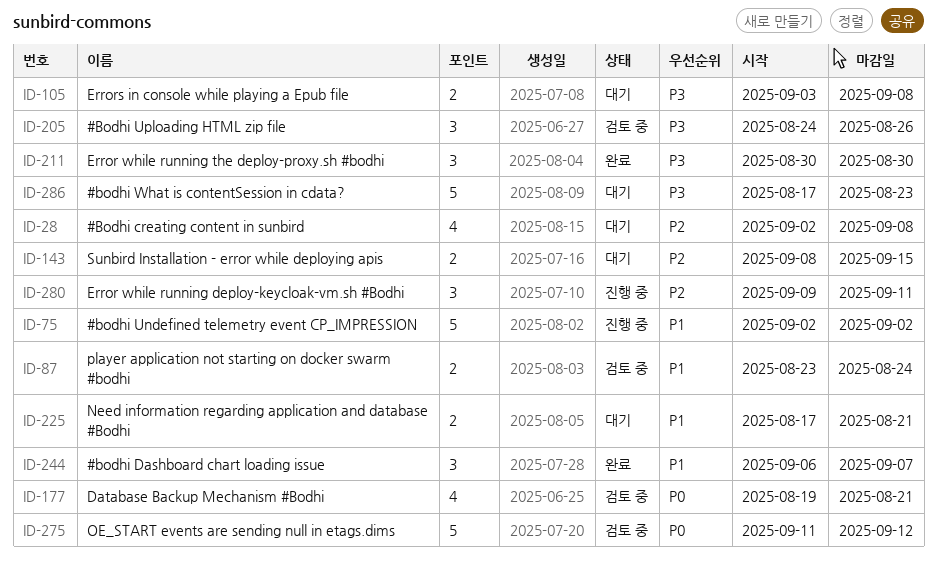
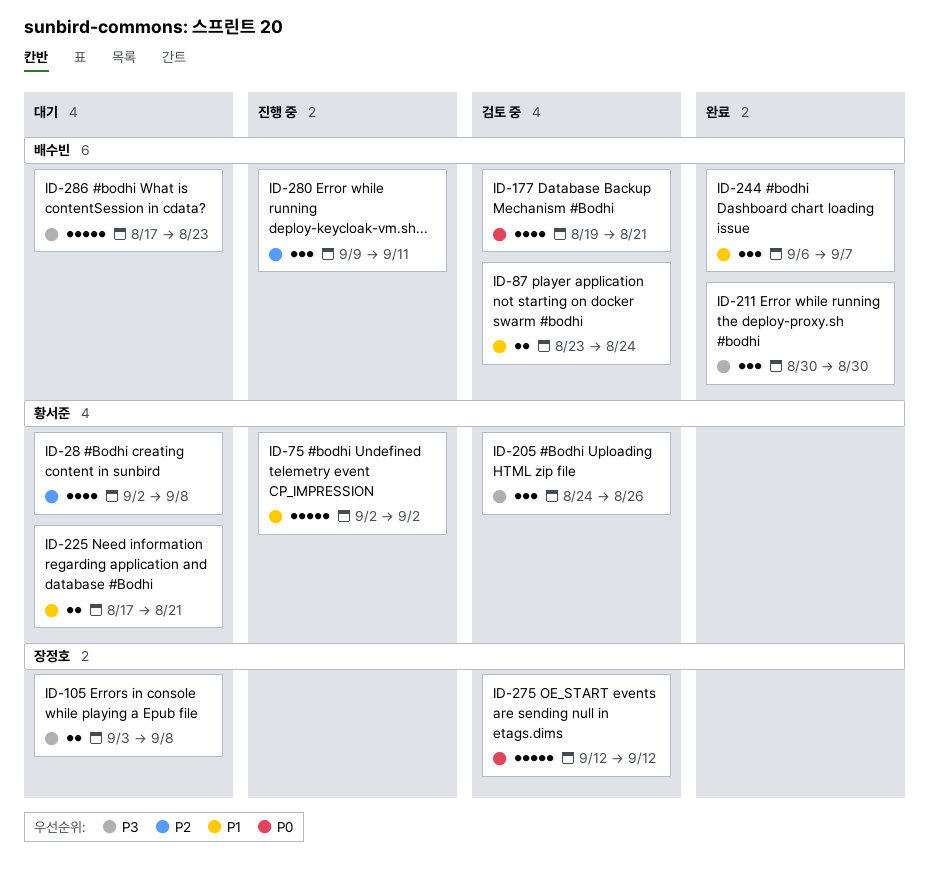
ID-143: present -> none
ID-275, start: Sep 11 -> Sep 12

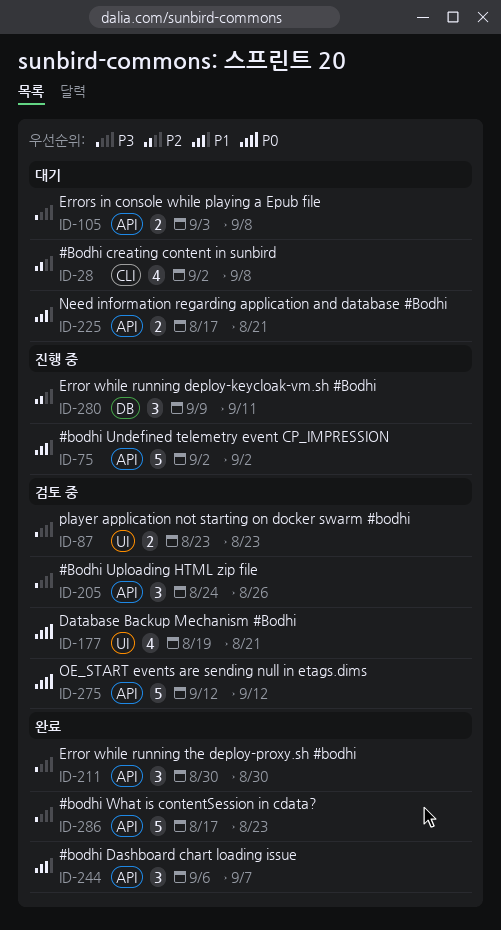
ID-87, priority: P1 -> P3
ID-87, due: Aug 24 -> Aug 23
ID-286, status: 대기 -> 완료

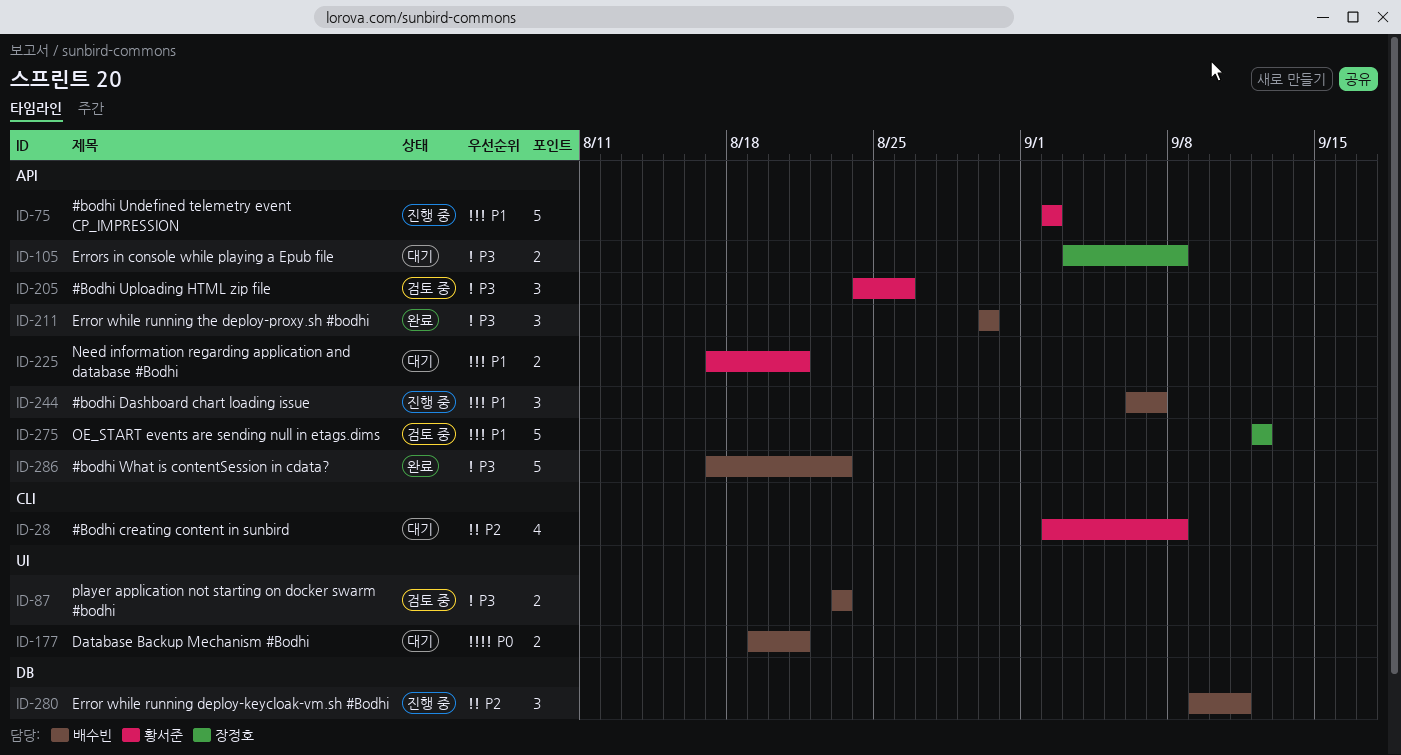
ID-177, status: 검토 중 -> 대기
ID-177, estimate: 4 -> 2
ID-244, status: 완료 -> 진행 중
ID-275, priority: P0 -> P1

